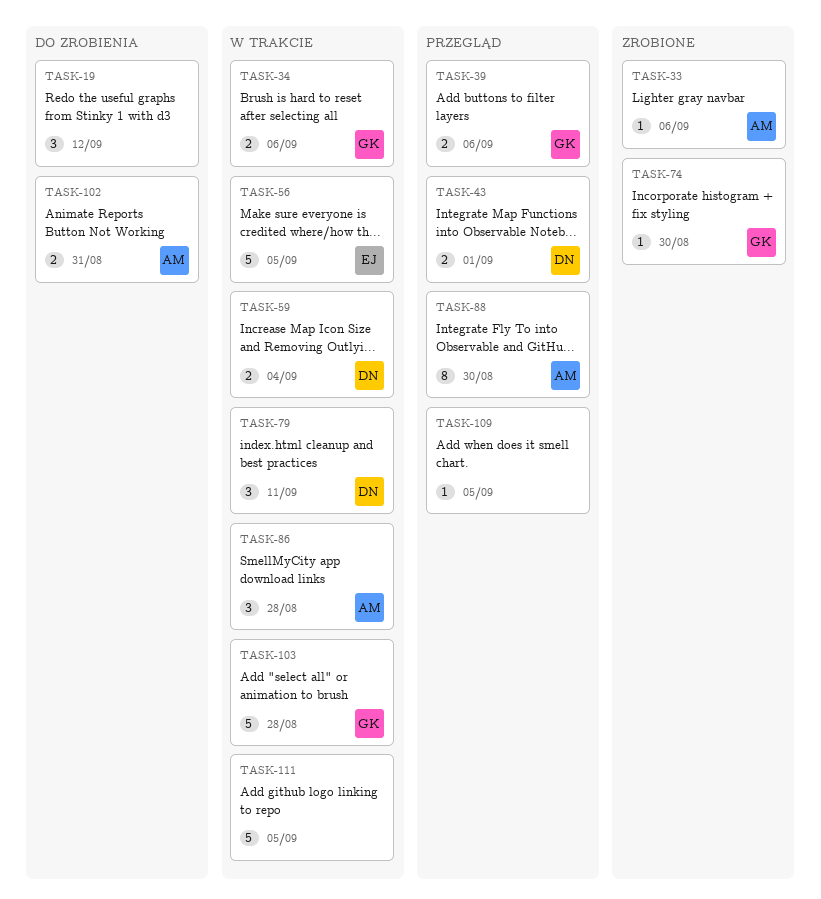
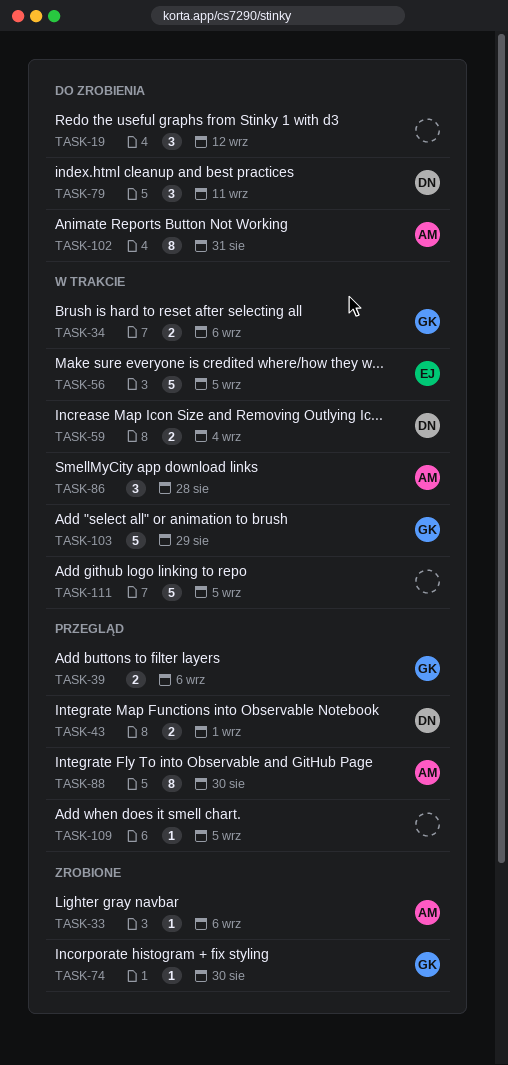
TASK-79, status: W trakcie -> Do zrobienia
TASK-102, estimate: 2 -> 8
TASK-103, due: Aug 28 -> Aug 29

